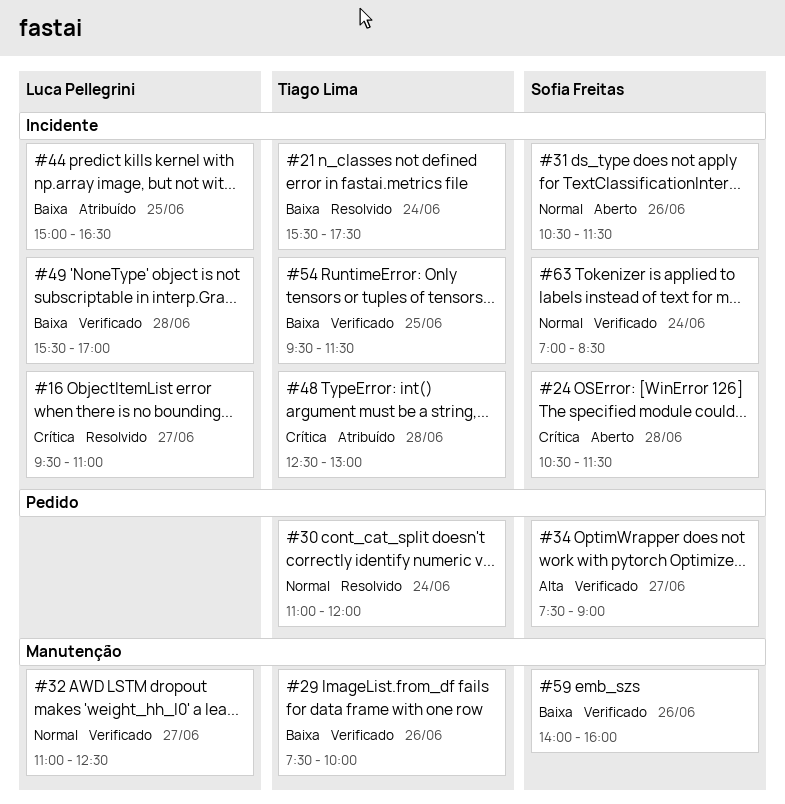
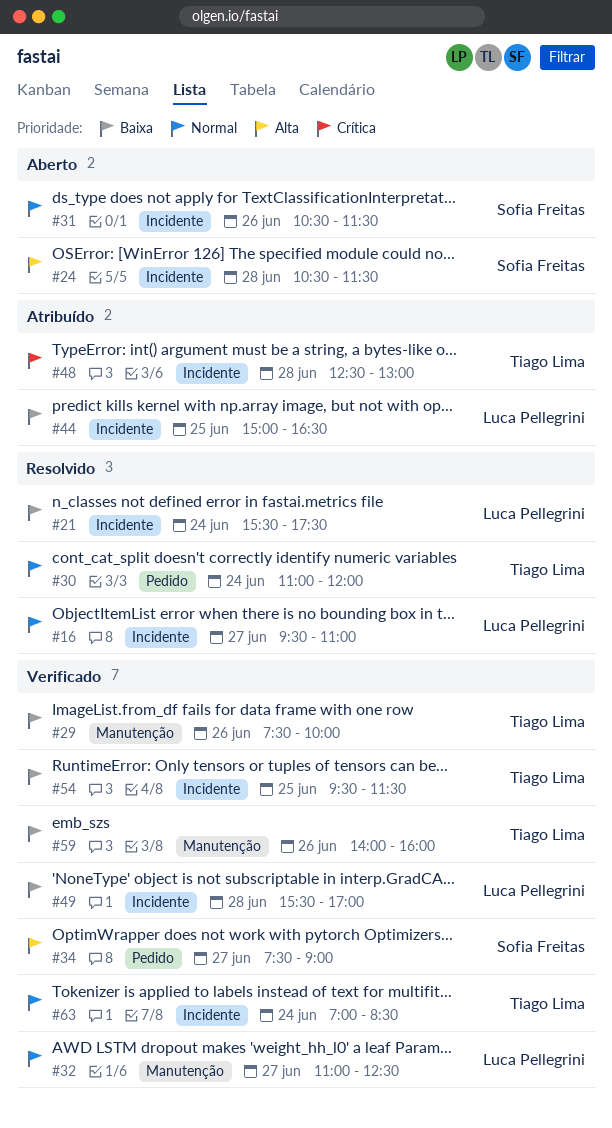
#16, priority: Crítica -> Normal
#21, owner: Tiago Lima -> Luca Pellegrini
#24, priority: Crítica -> Alta
#59, owner: Sofia Freitas -> Tiago Lima
#63, owner: Sofia Freitas -> Tiago Lima

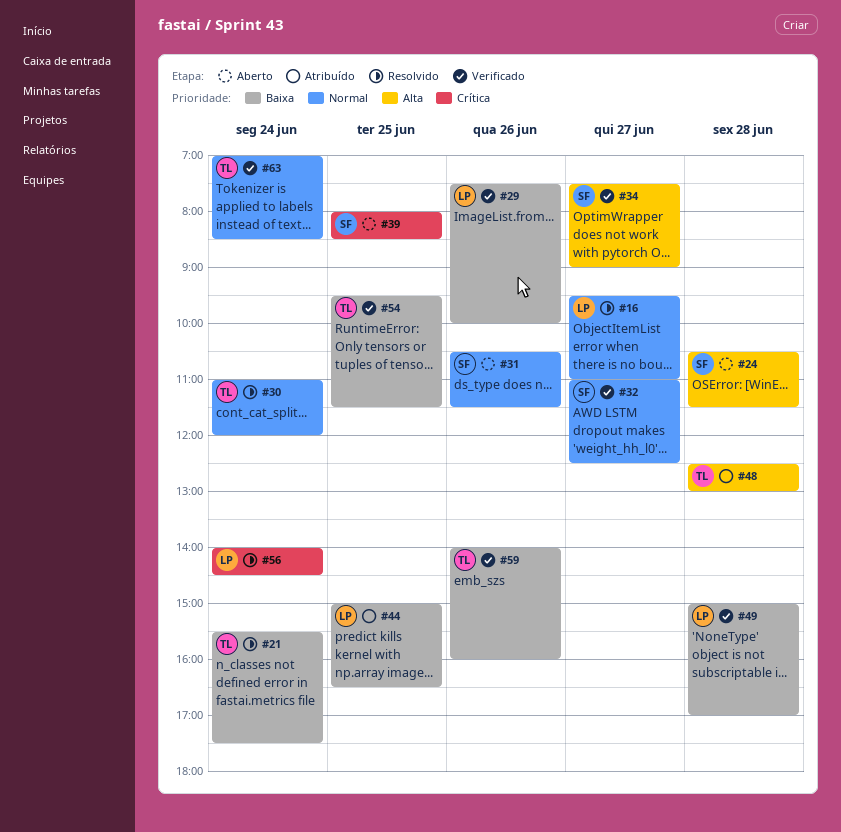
#21, owner: Luca Pellegrini -> Tiago Lima
#29, owner: Tiago Lima -> Luca Pellegrini
#32, owner: Luca Pellegrini -> Sofia Freitas
#39: none -> present
#48, priority: Crítica -> Alta
#49, begins: 15:30 -> 15:00
#56: none -> present

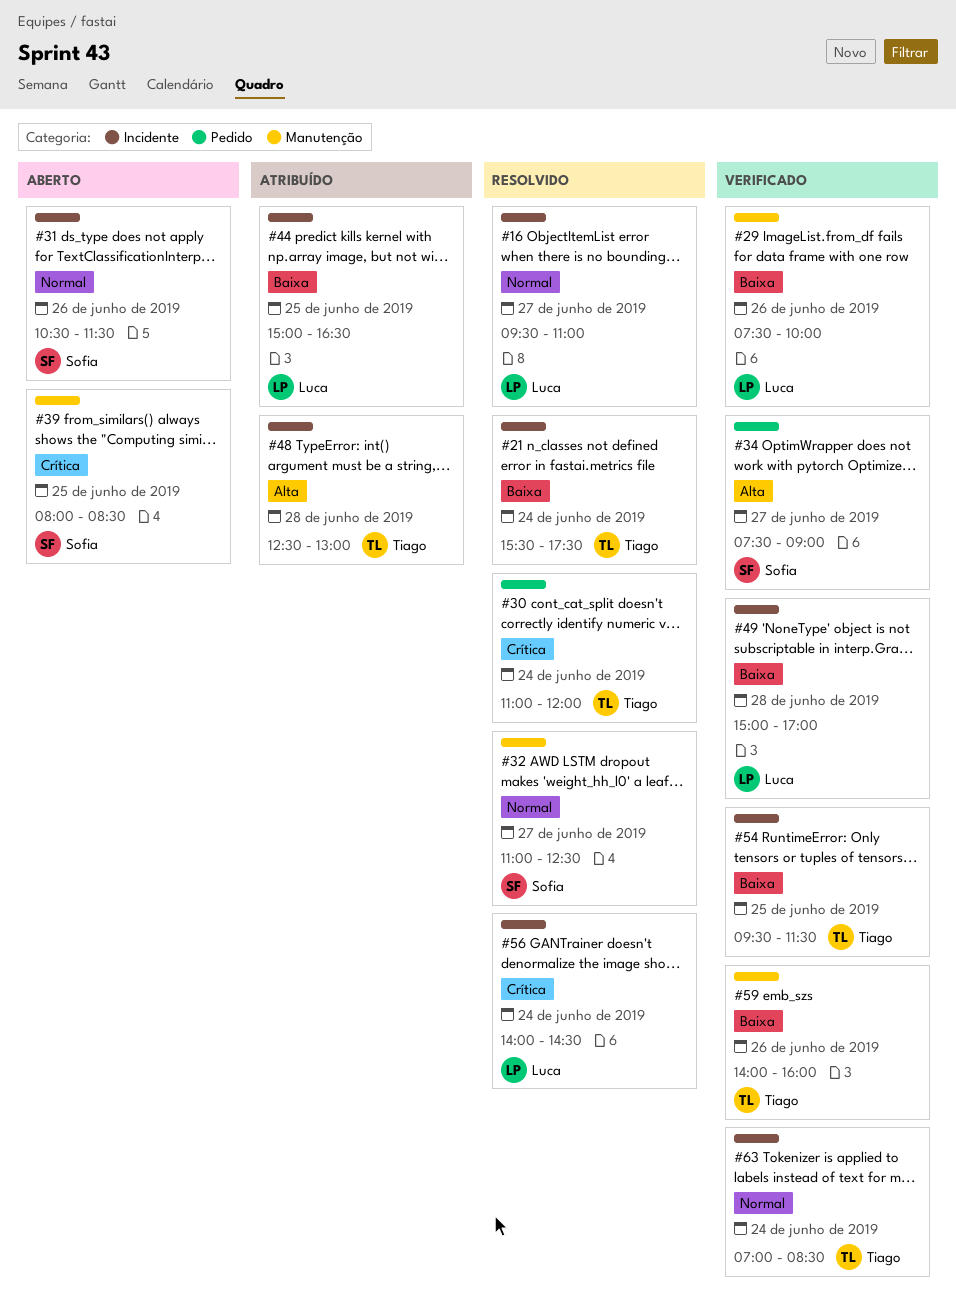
#24: present -> none
#30, priority: Normal -> Crítica
#32, status: Verificado -> Resolvido

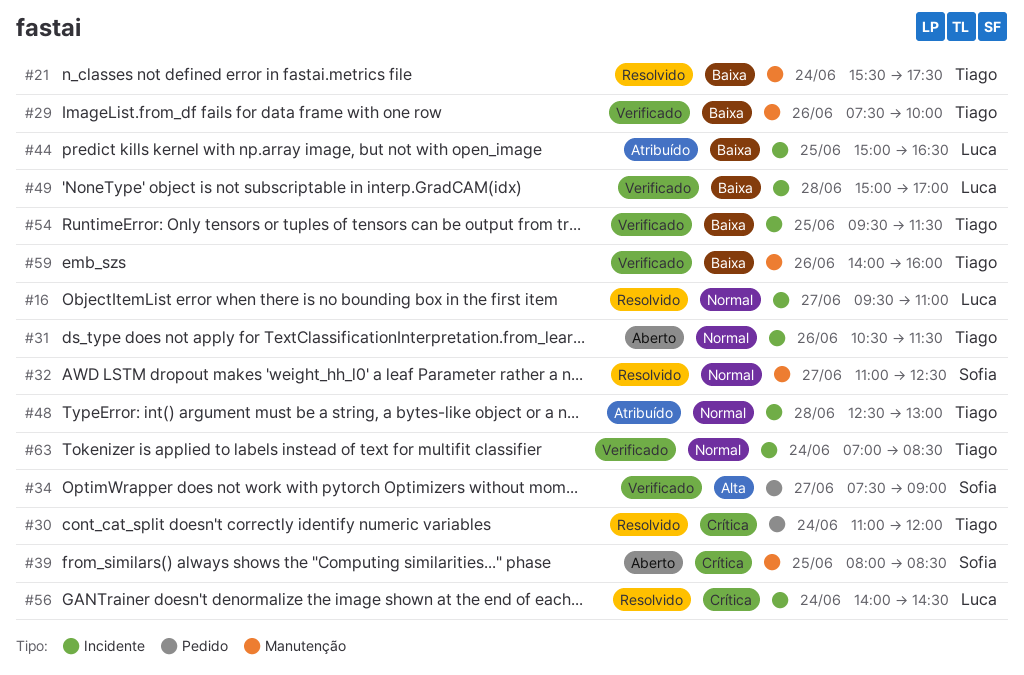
#21, label: Incidente -> Manutenção
#29, owner: Luca -> Tiago
#31, owner: Sofia -> Tiago
#48, priority: Alta -> Normal

